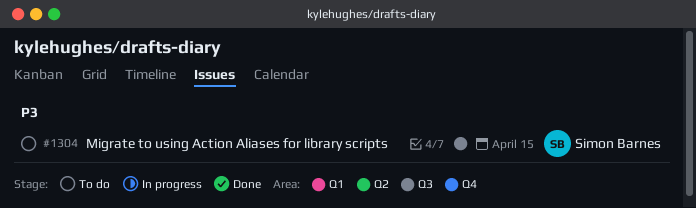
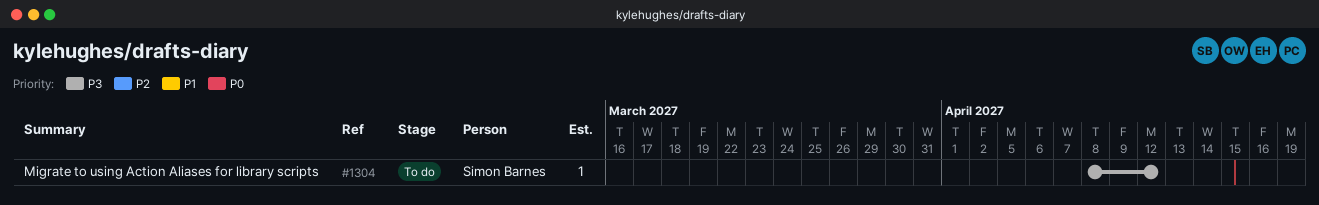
#1304, due: Apr 15 -> Apr 12

